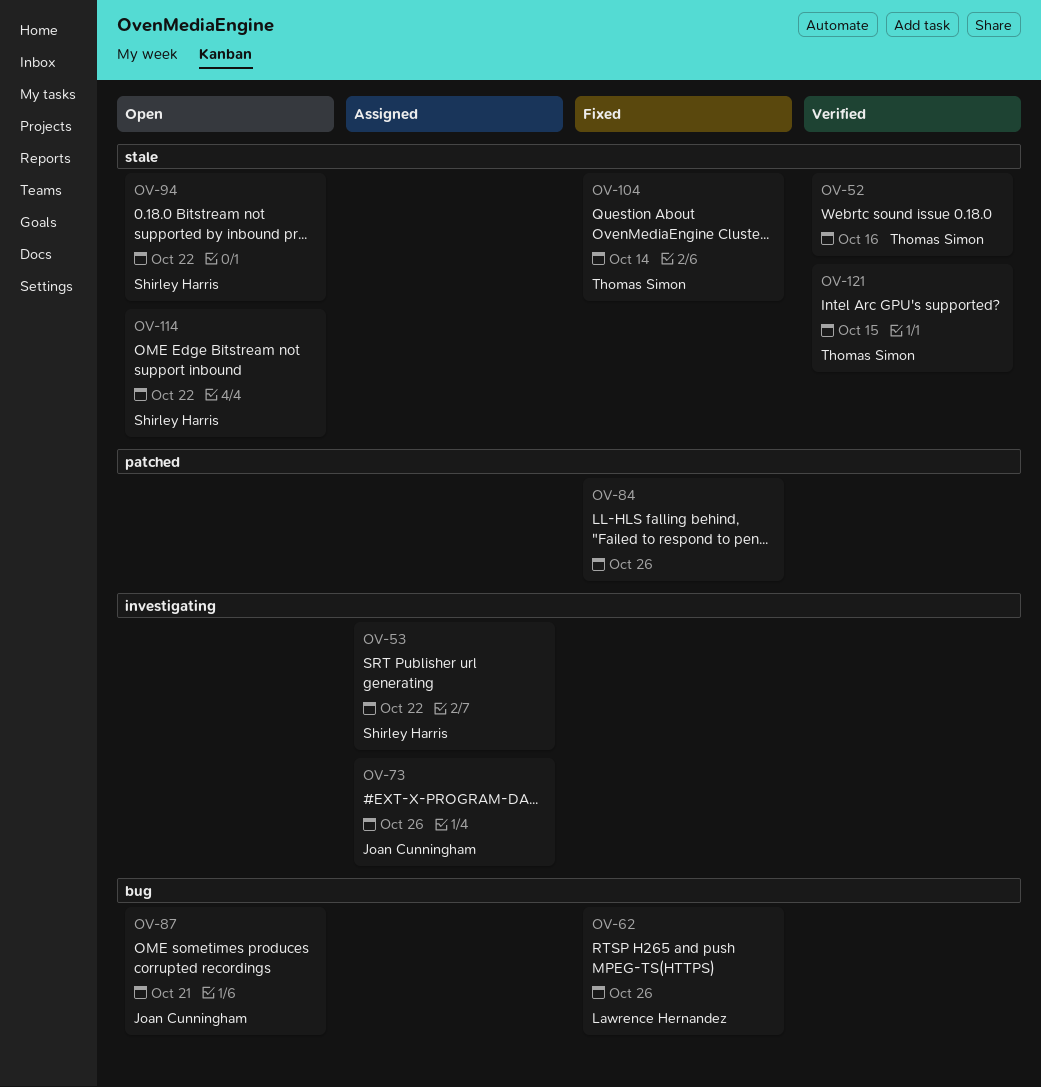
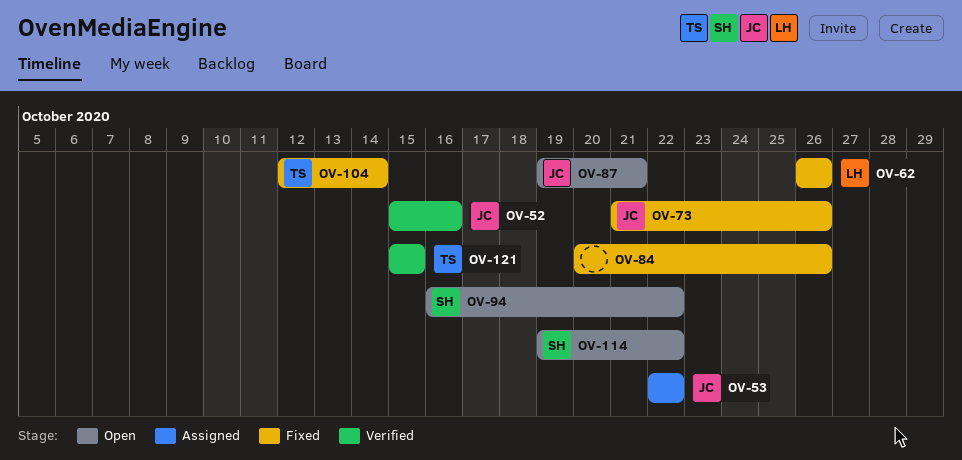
OV-52, owner: Thomas Simon -> Joan Cunningham
OV-53, owner: Shirley Harris -> Joan Cunningham
OV-73, status: Assigned -> Fixed

